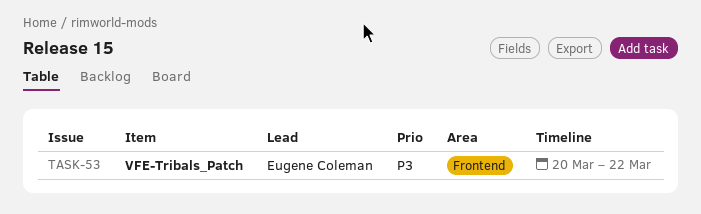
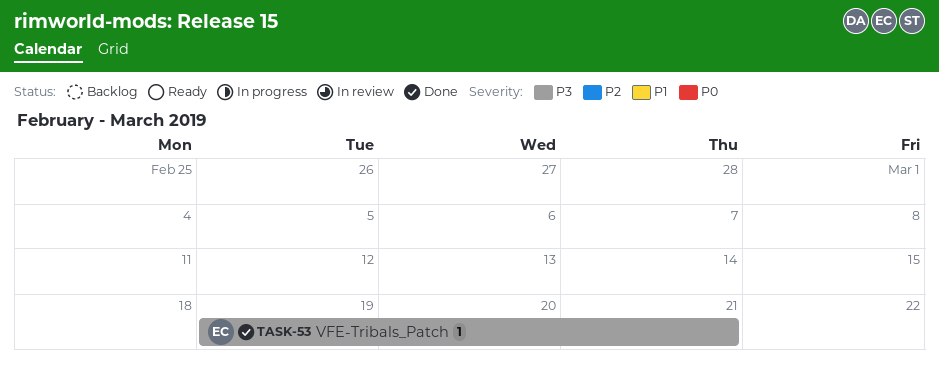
TASK-53, start: Mar 20 -> Mar 19
TASK-53, due: Mar 22 -> Mar 21

